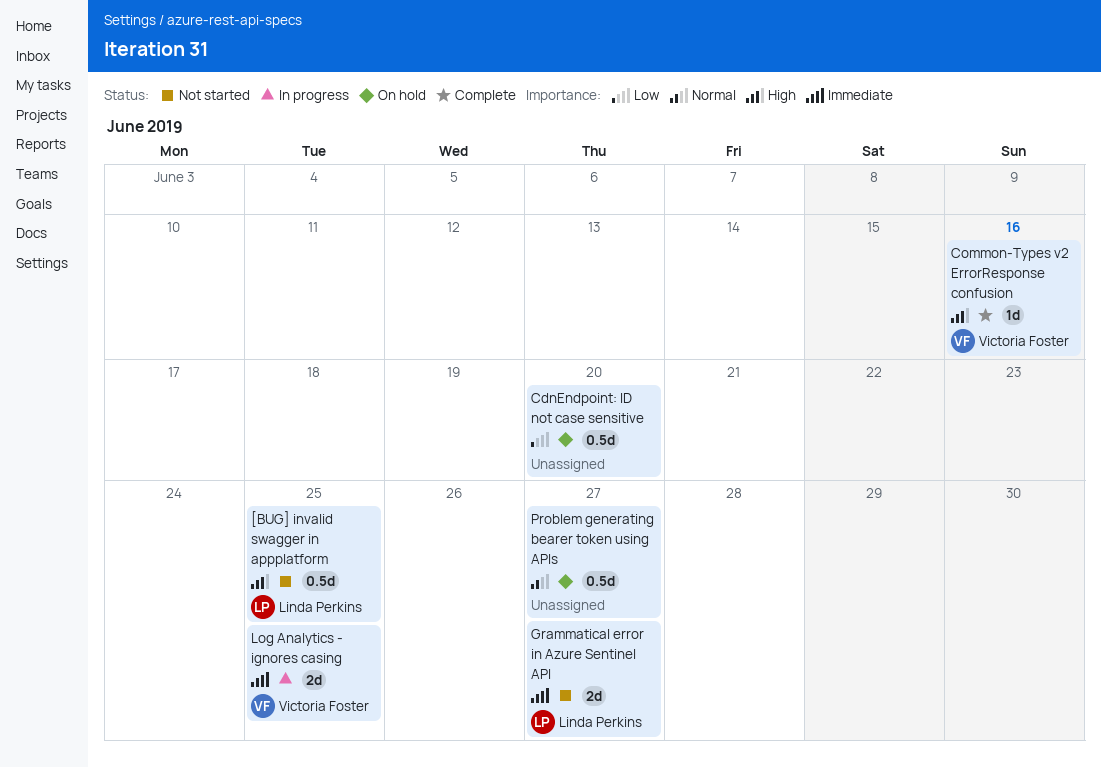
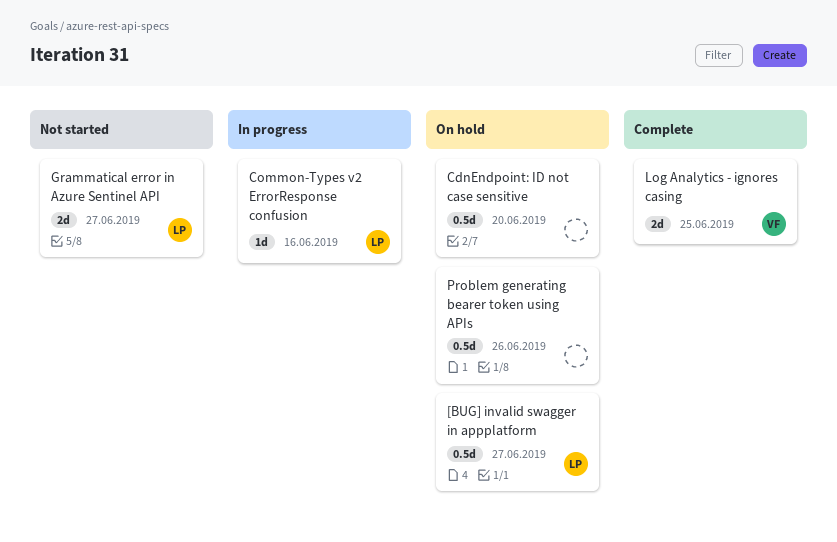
[BUG] invalid swagger in appplatform, status: Not started -> On hold
[BUG] invalid swagger in appplatform, due: Jun 25 -> Jun 27
Common-Types v2 ErrorResponse confusion, status: Complete -> In progress
Common-Types v2 ErrorResponse confusion, owner: Victoria Foster -> Linda Perkins
Log Analytics - ignores casing, status: In progress -> Complete
Problem generating bearer token using APIs, due: Jun 27 -> Jun 26

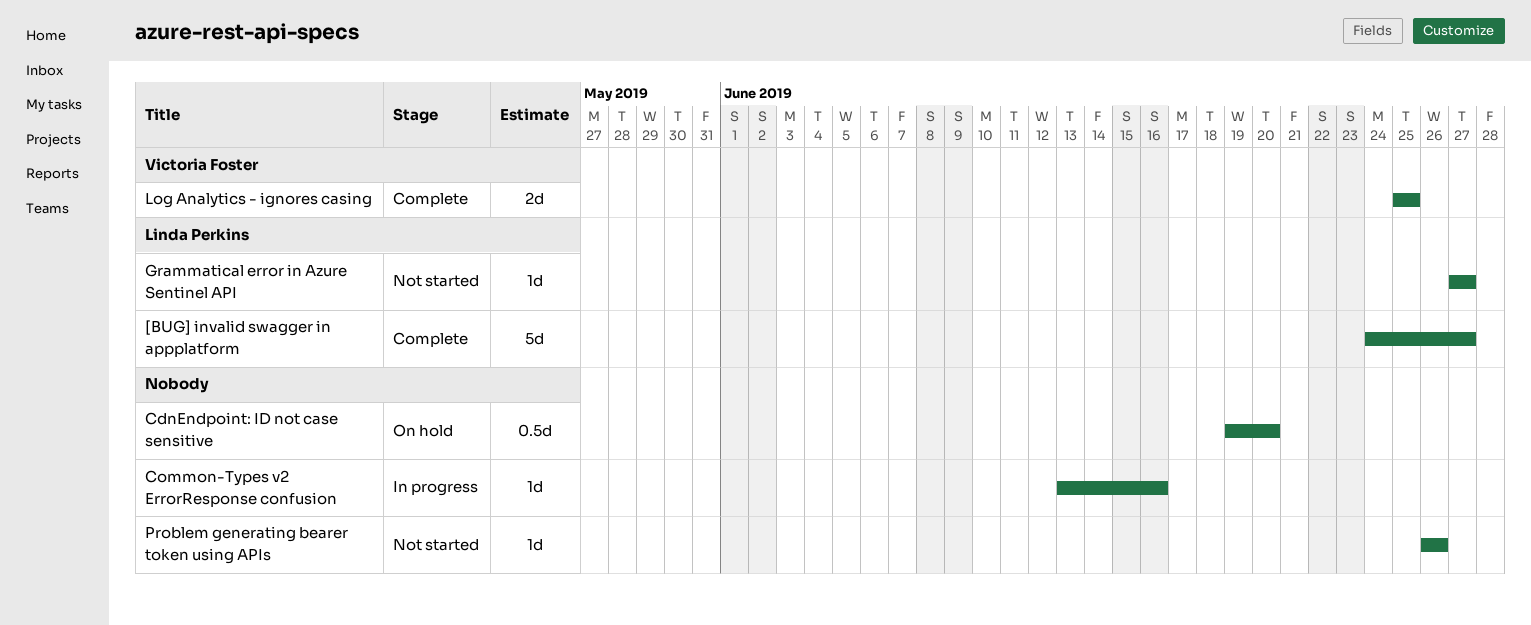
[BUG] invalid swagger in appplatform, status: On hold -> Complete
[BUG] invalid swagger in appplatform, estimate: 0.5d -> 5d
Common-Types v2 ErrorResponse confusion, owner: Linda Perkins -> none
Grammatical error in Azure Sentinel API, estimate: 2d -> 1d
Problem generating bearer token using APIs, status: On hold -> Not started
Problem generating bearer token using APIs, estimate: 0.5d -> 1d

